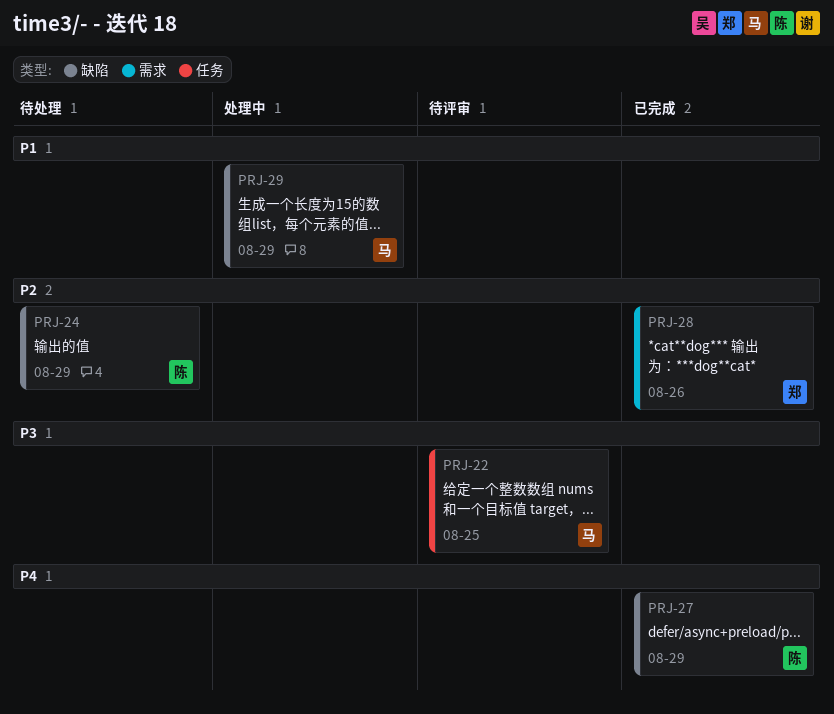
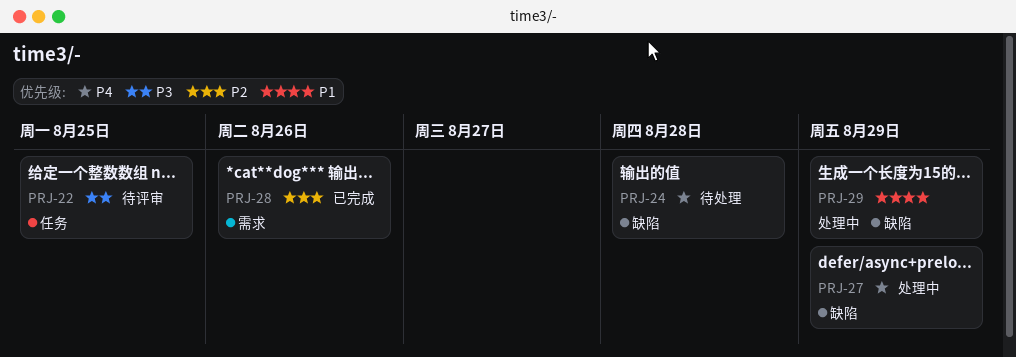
PRJ-24, priority: P2 -> P4
PRJ-24, due: Aug 29 -> Aug 28
PRJ-27, status: 已完成 -> 处理中

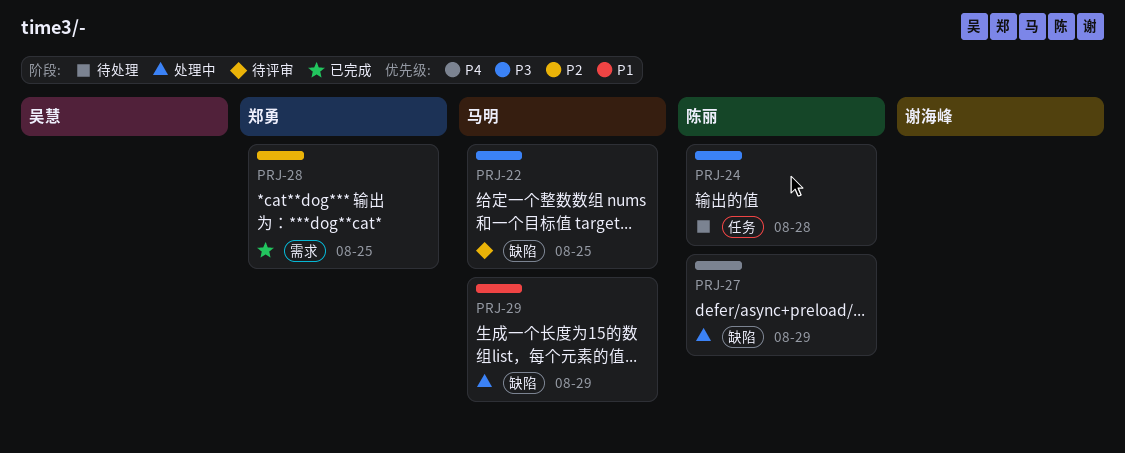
PRJ-22, label: 任务 -> 缺陷
PRJ-24, priority: P4 -> P3
PRJ-24, label: 缺陷 -> 任务
PRJ-28, due: Aug 26 -> Aug 25

